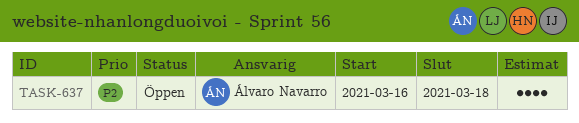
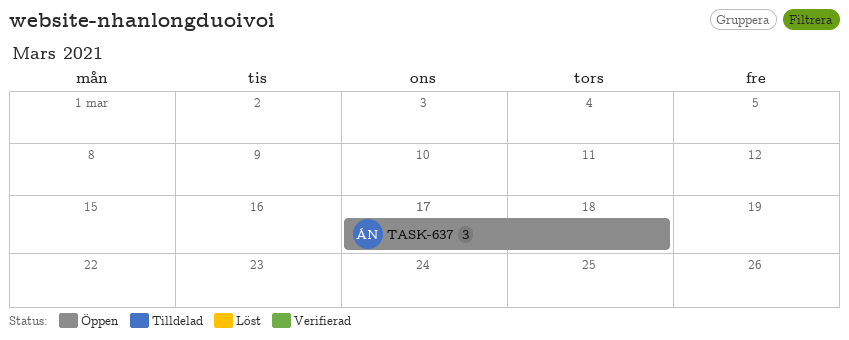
TASK-637, estimate: 4 -> 3
TASK-637, start: Mar 16 -> Mar 17

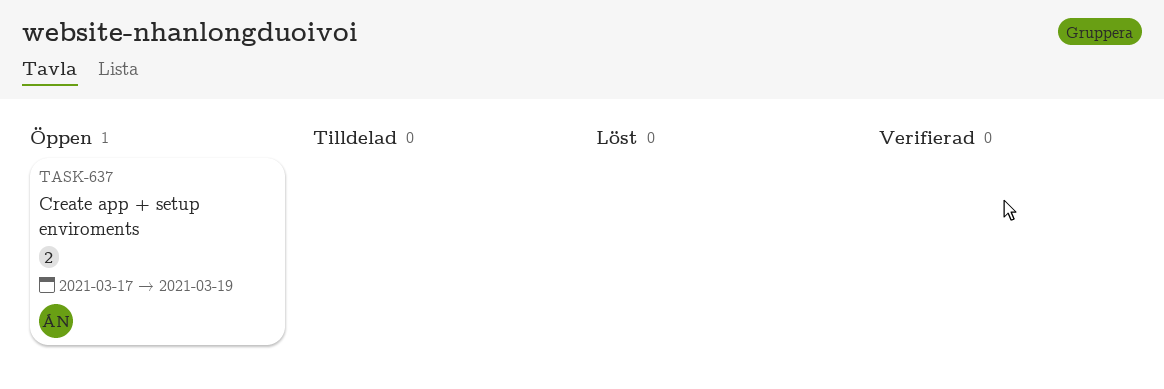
TASK-637, estimate: 3 -> 2
TASK-637, due: Mar 18 -> Mar 19

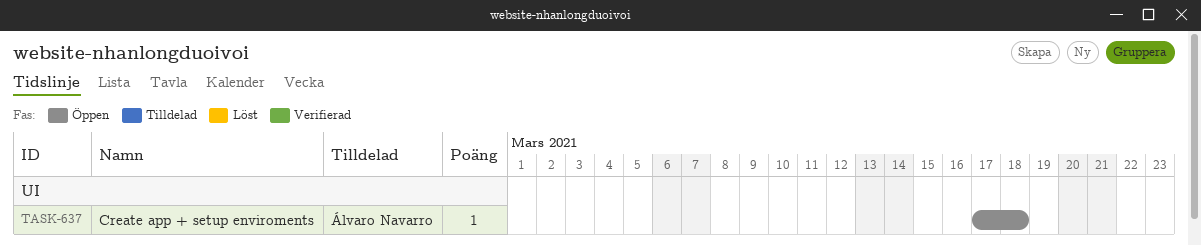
TASK-637, estimate: 2 -> 1
TASK-637, due: Mar 19 -> Mar 18

